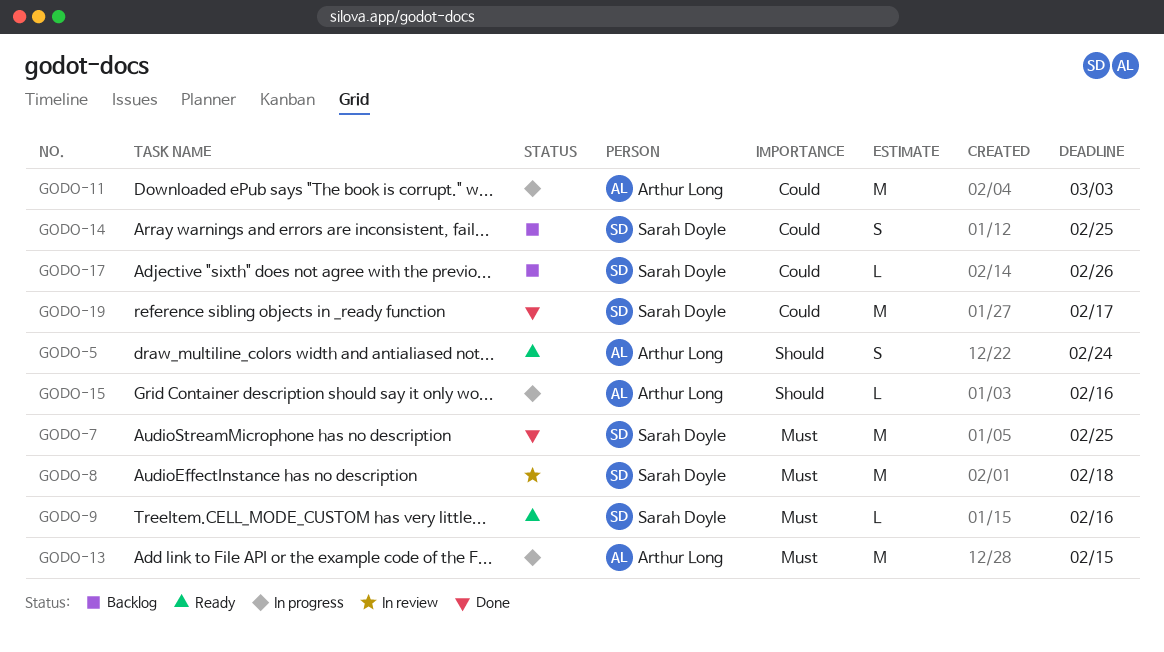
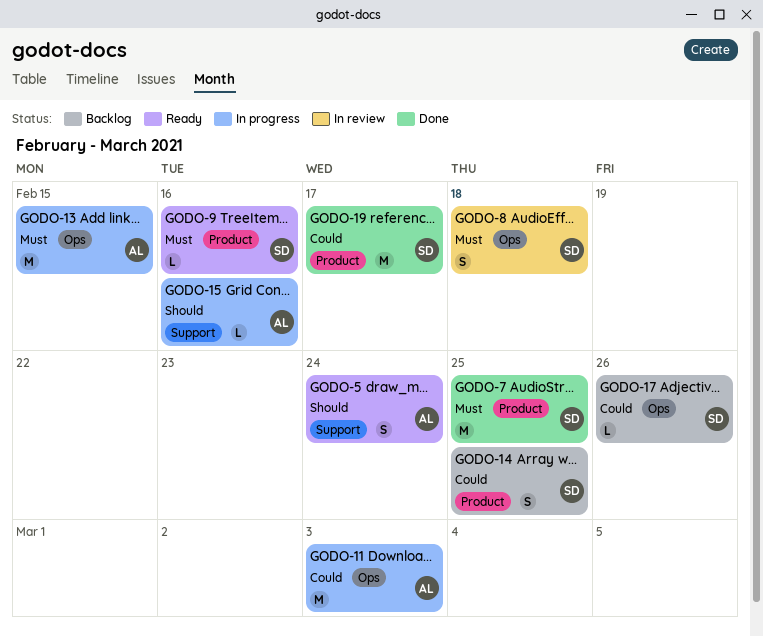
GODO-8, estimate: M -> S

